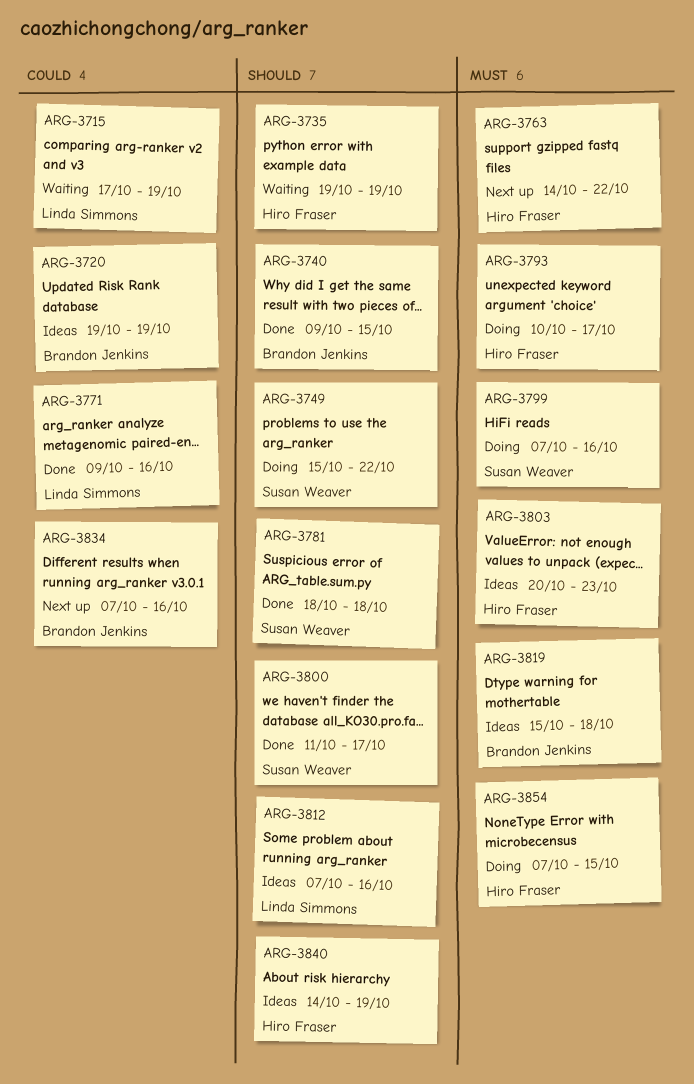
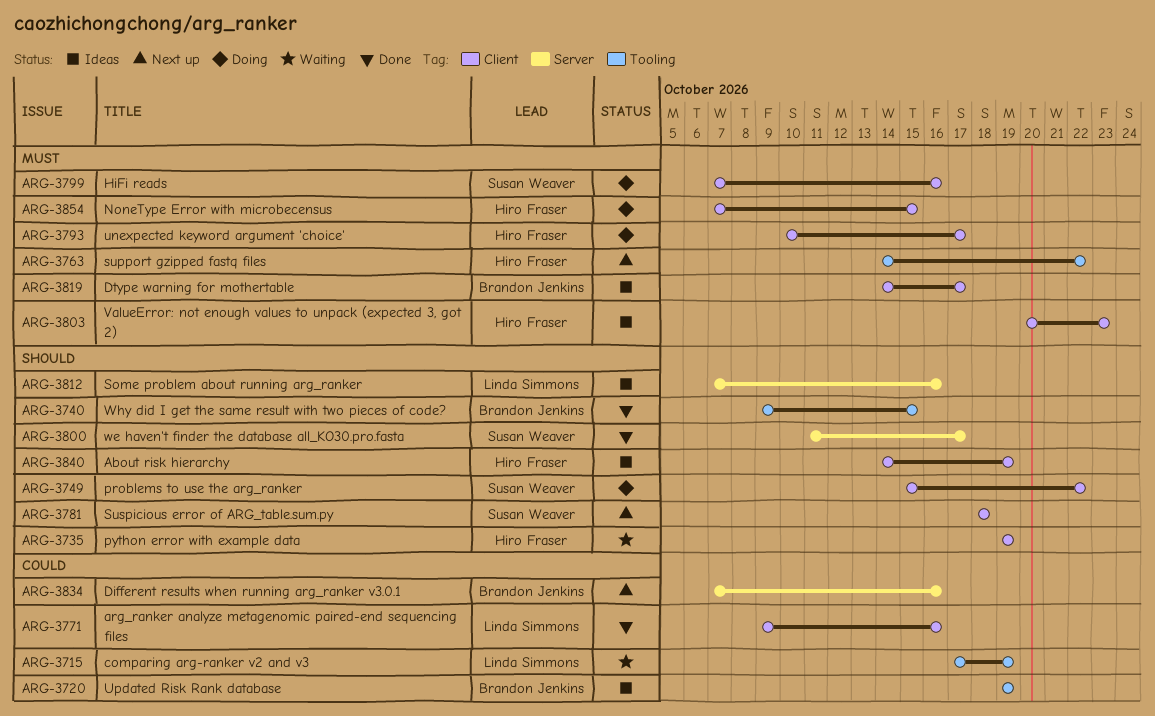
ARG-3781, status: Done -> Next up
ARG-3819, start: Oct 15 -> Oct 14
ARG-3819, due: Oct 18 -> Oct 17

